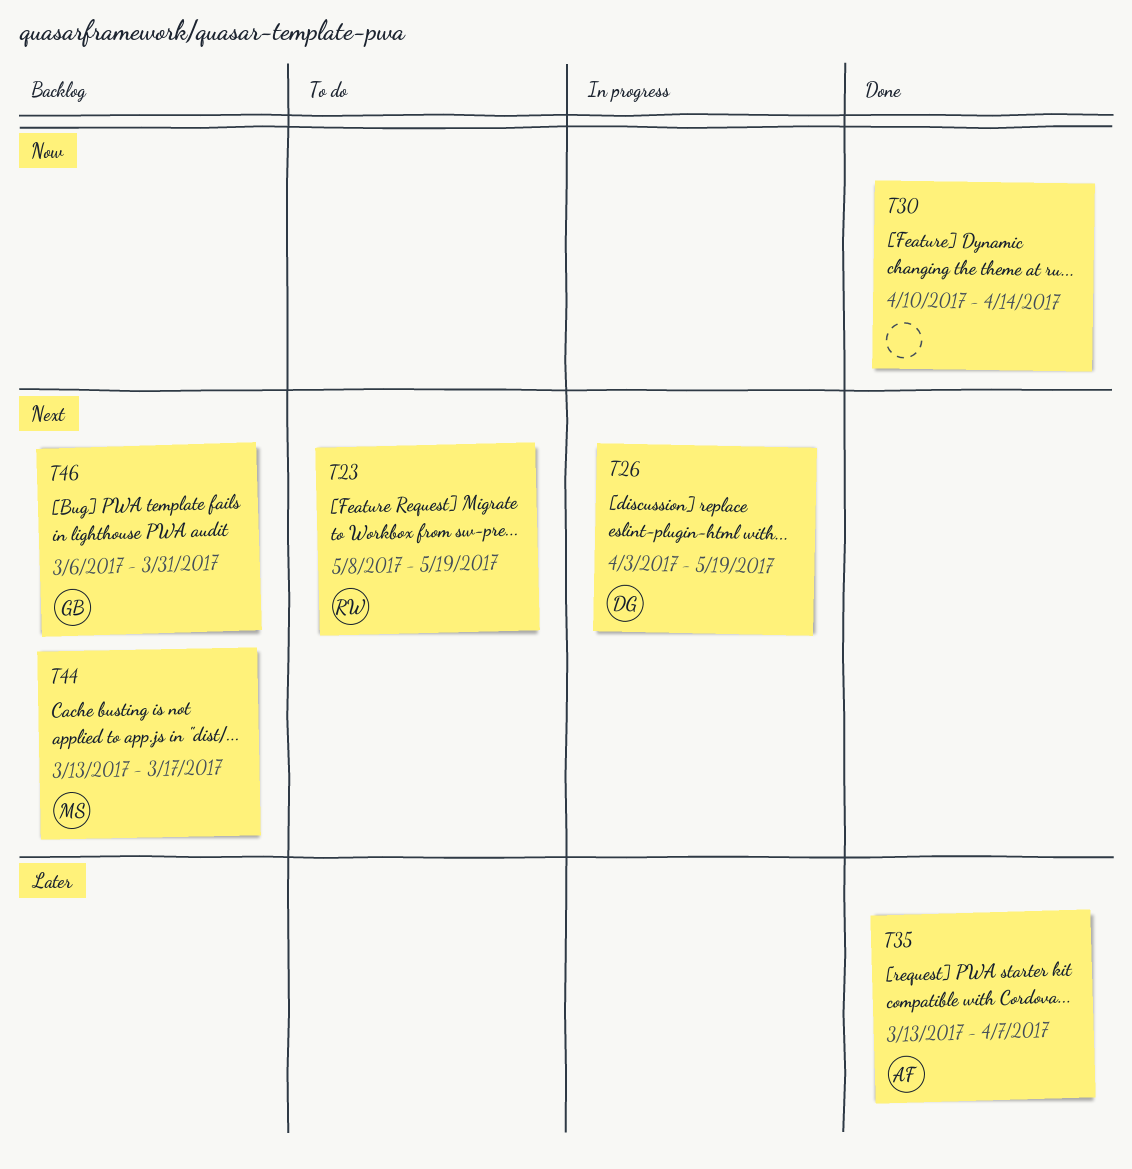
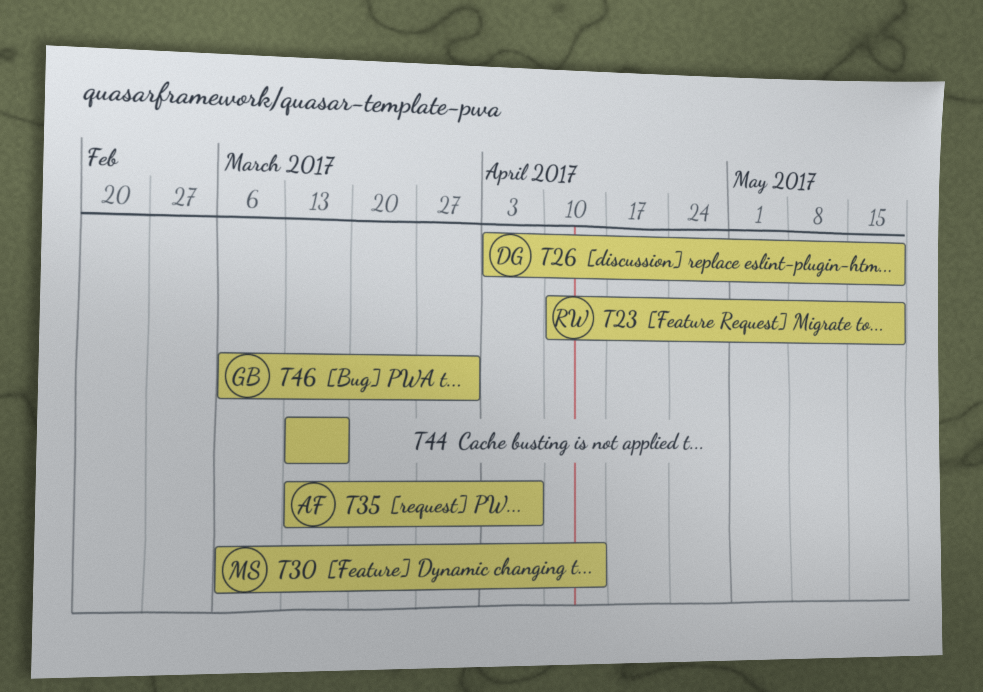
T23, start: May 8 -> Apr 10
T30, owner: none -> MS
T30, start: Apr 10 -> Mar 6
T44, owner: MS -> none

